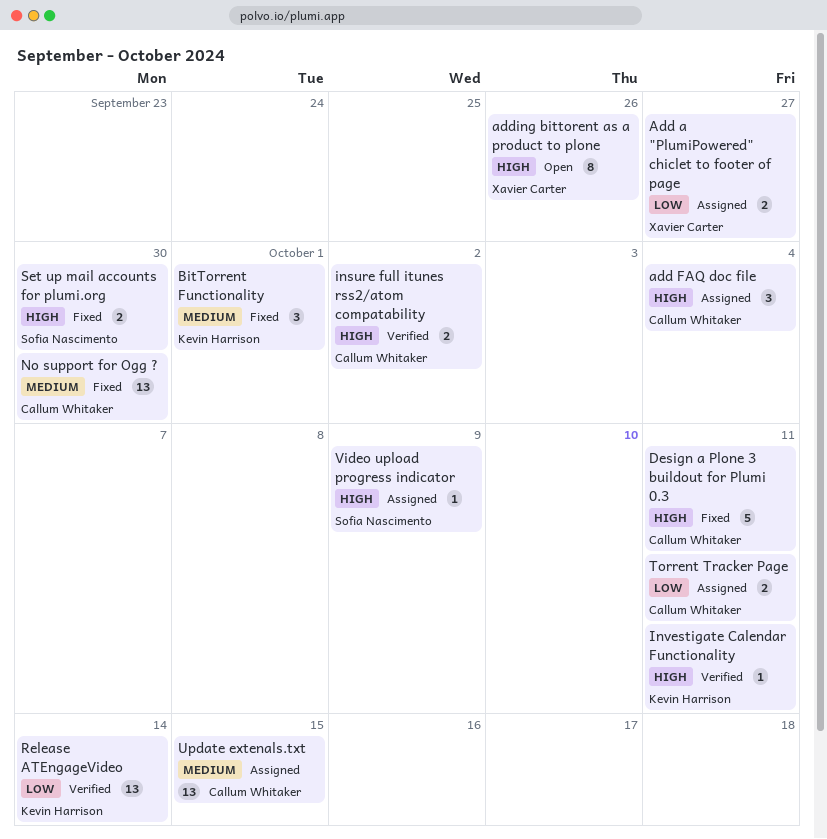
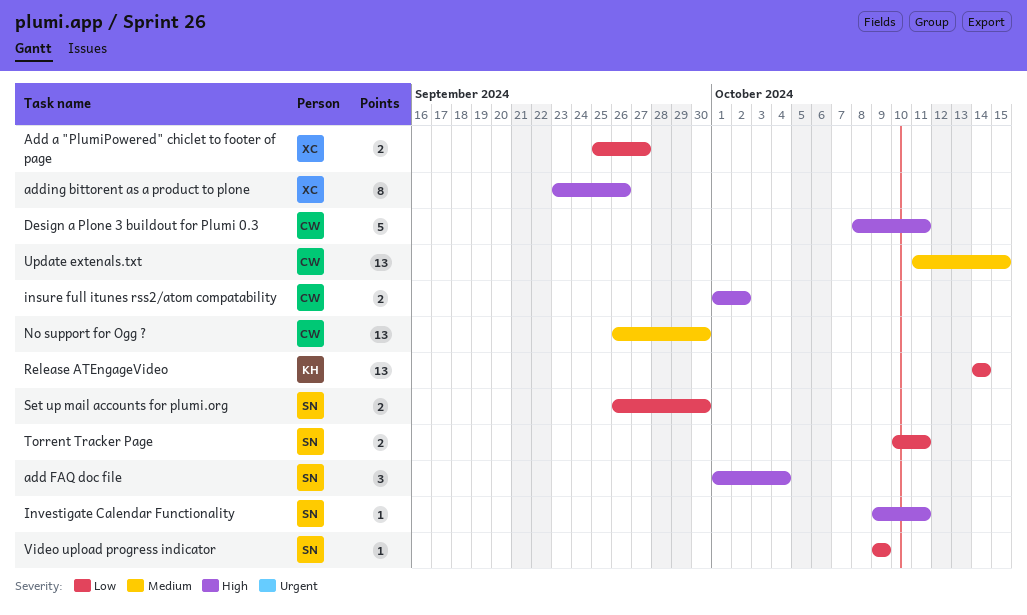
add FAQ doc file, owner: Callum Whitaker -> Sofia Nascimento
BitTorrent Functionality: present -> none
Investigate Calendar Functionality, owner: Kevin Harrison -> Sofia Nascimento
Set up mail accounts for plumi.org, priority: High -> Low
Torrent Tracker Page, owner: Callum Whitaker -> Sofia Nascimento
Video upload progress indicator, priority: High -> Low

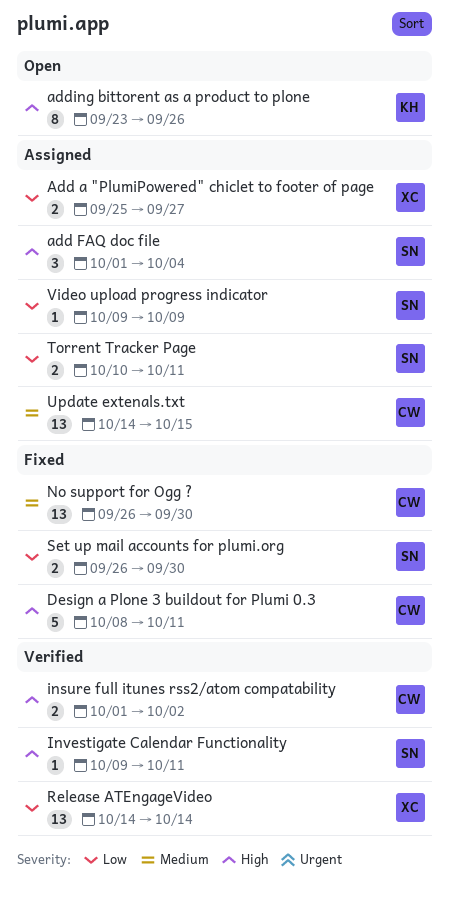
adding bittorent as a product to plone, owner: XC -> KH
Release ATEngageVideo, owner: KH -> XC
Update extenals.txt, start: Oct 11 -> Oct 14

